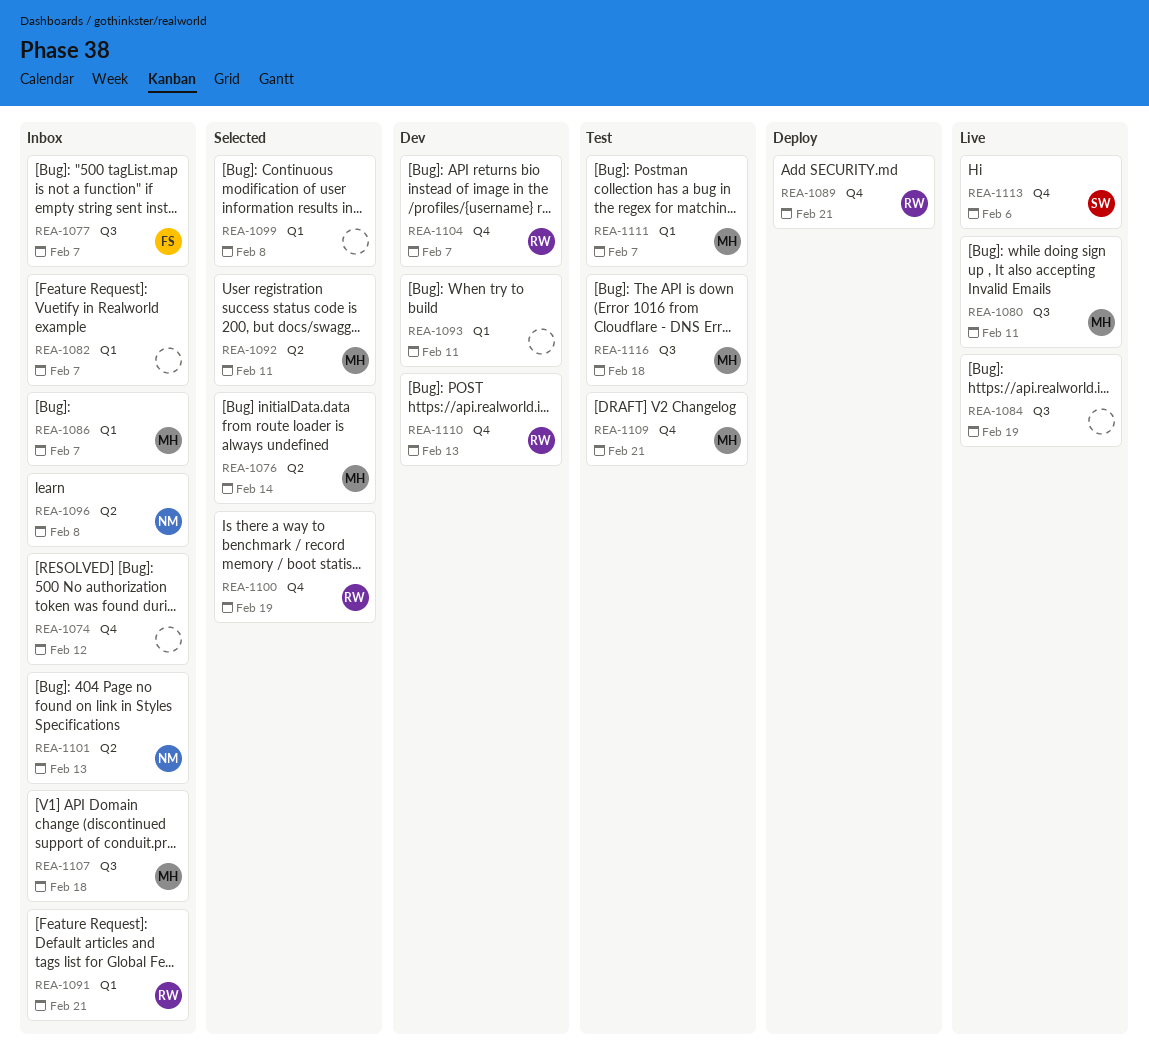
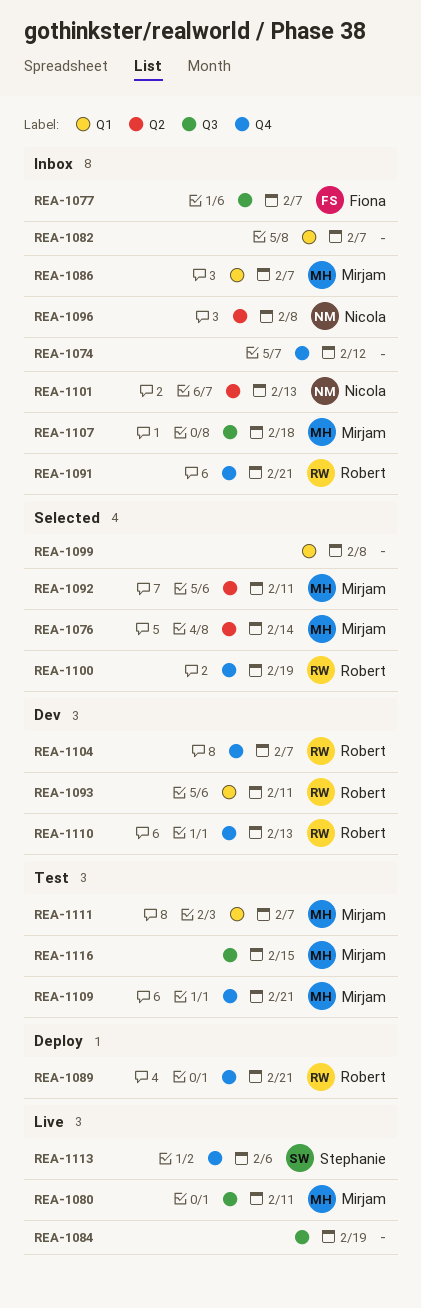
REA-1091, label: Q1 -> Q4
REA-1093, owner: none -> Robert
REA-1116, due: Feb 18 -> Feb 15

